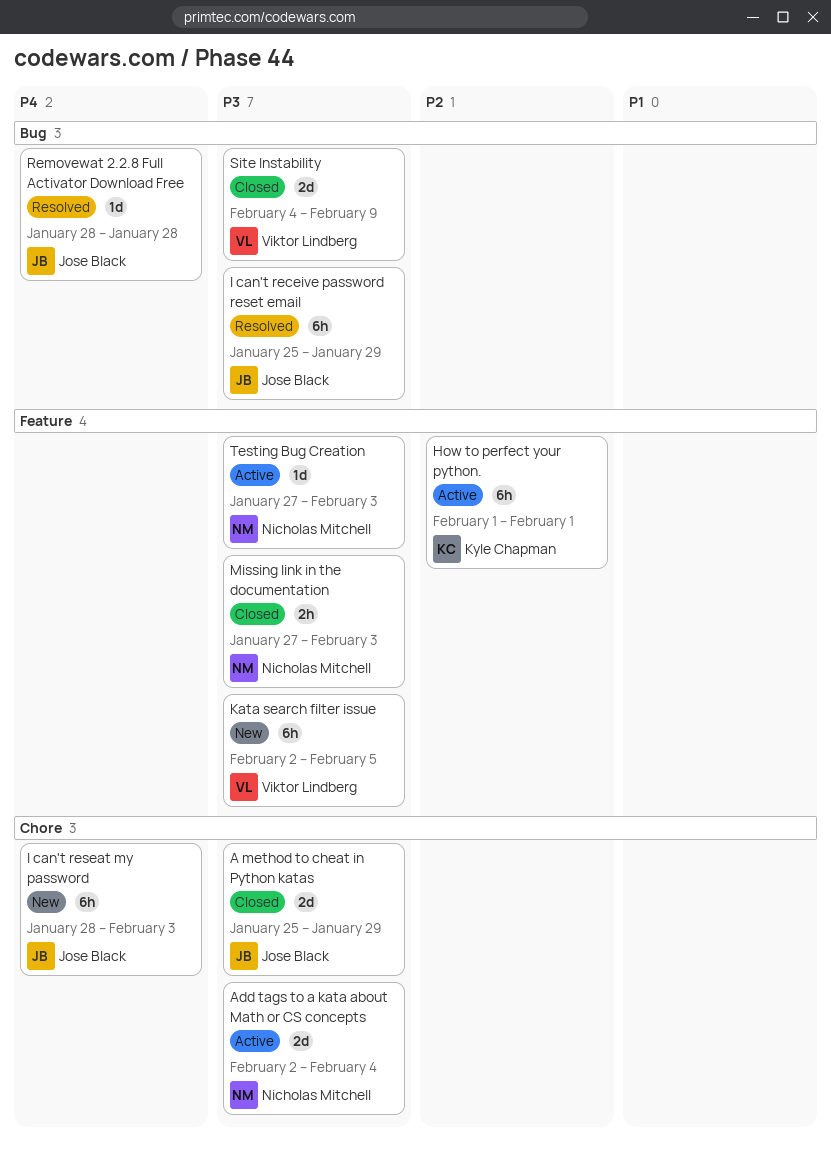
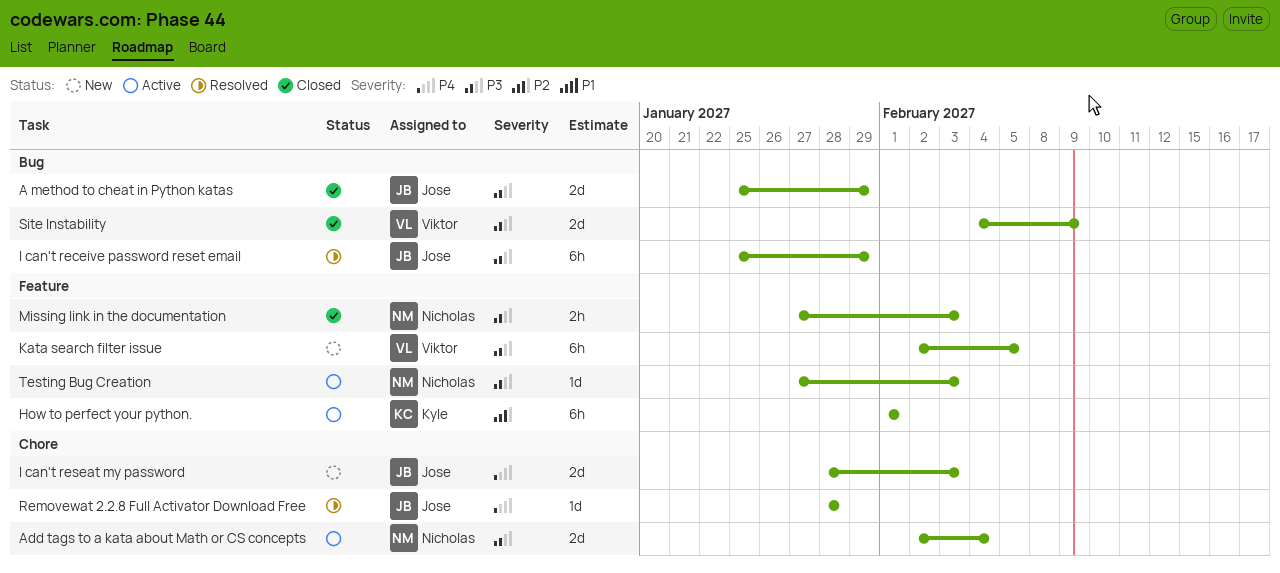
A method to cheat in Python katas, label: Chore -> Bug
I can't reseat my password, estimate: 6h -> 2d
Removewat 2.2.8 Full Activator Download Free, label: Bug -> Chore

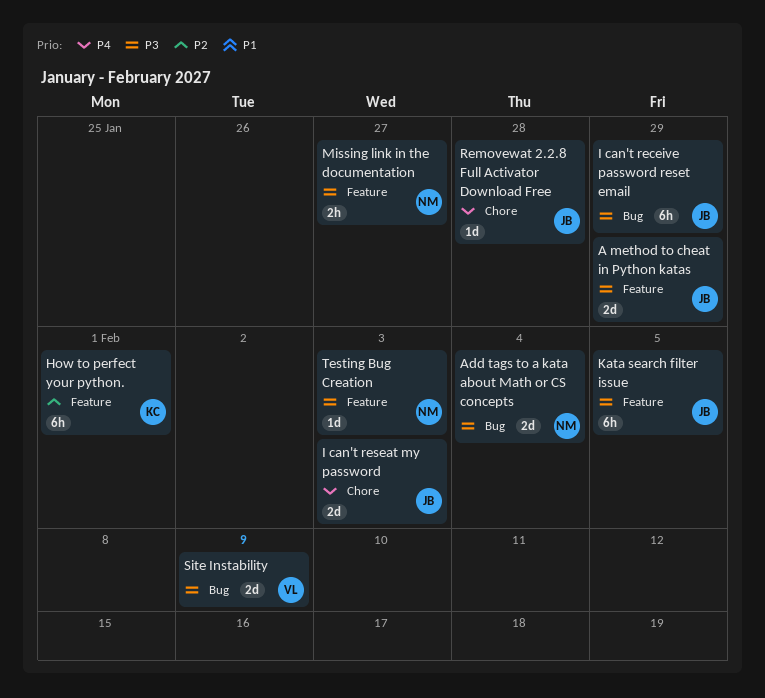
A method to cheat in Python katas, label: Bug -> Feature
Add tags to a kata about Math or CS concepts, label: Chore -> Bug
Kata search filter issue, owner: Viktor -> Jose
Missing link in the documentation, due: Feb 3 -> Jan 27

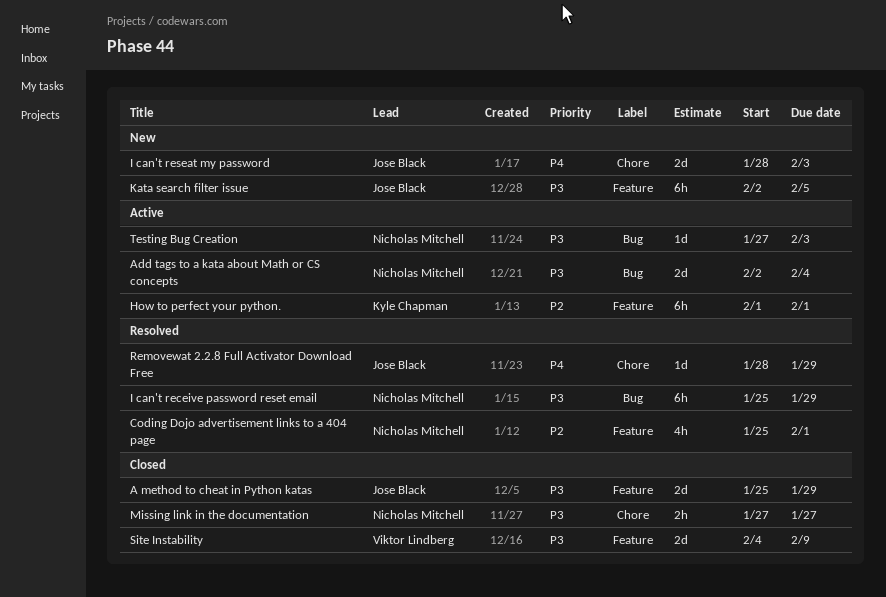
Coding Dojo advertisement links to a 404 page: none -> present
I can't receive password reset email, owner: Jose Black -> Nicholas Mitchell
Missing link in the documentation, label: Feature -> Chore
Removewat 2.2.8 Full Activator Download Free, due: Jan 28 -> Jan 29
Site Instability, label: Bug -> Feature
Testing Bug Creation, label: Feature -> Bug

